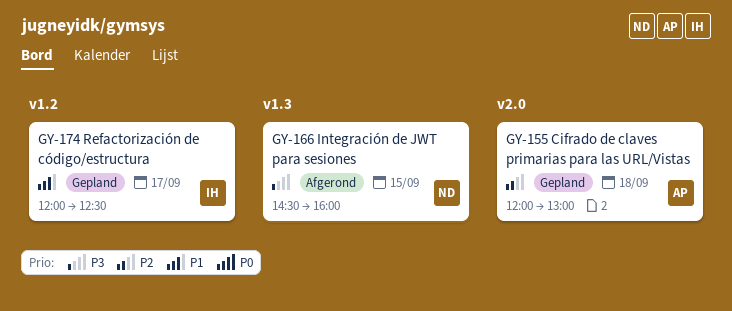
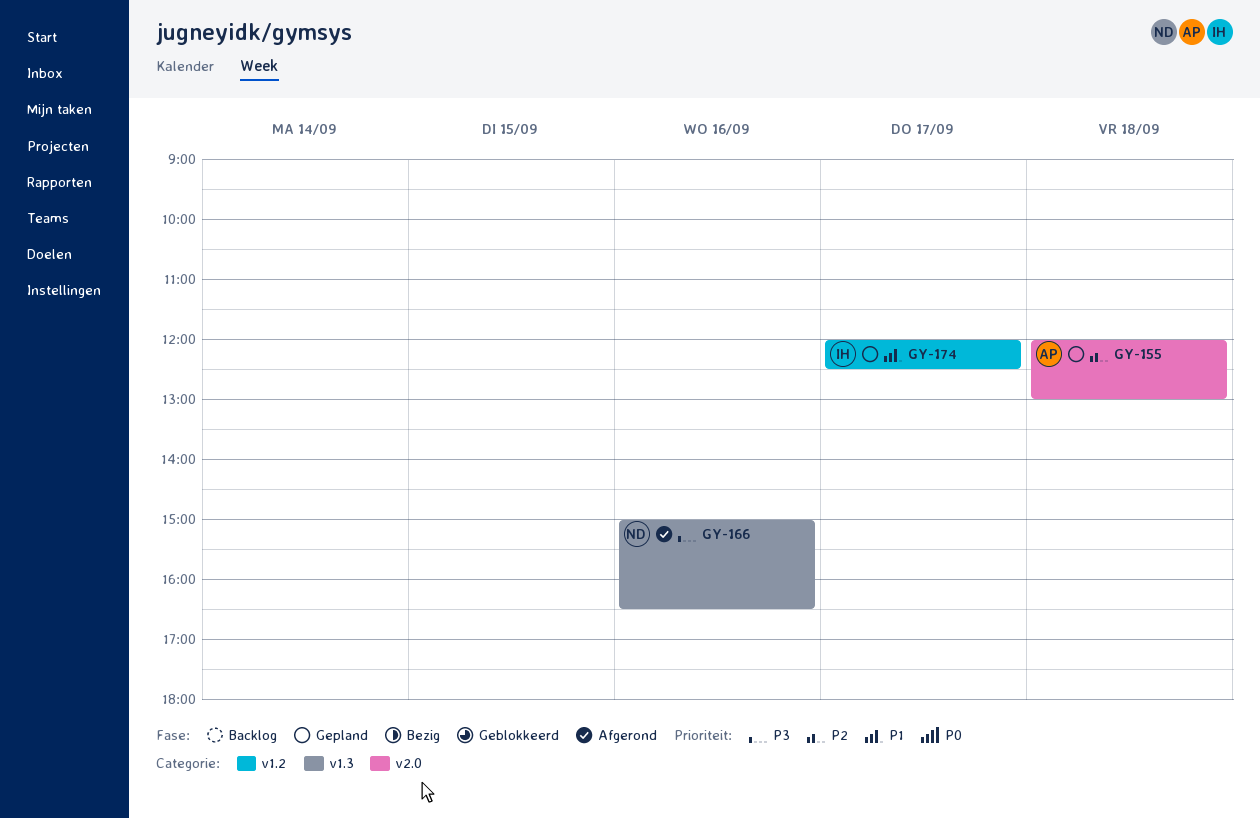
GY-166, day: Sep 15 -> Sep 16
GY-166, begins: 14:30 -> 15:00
GY-166, ends: 16:00 -> 16:30

